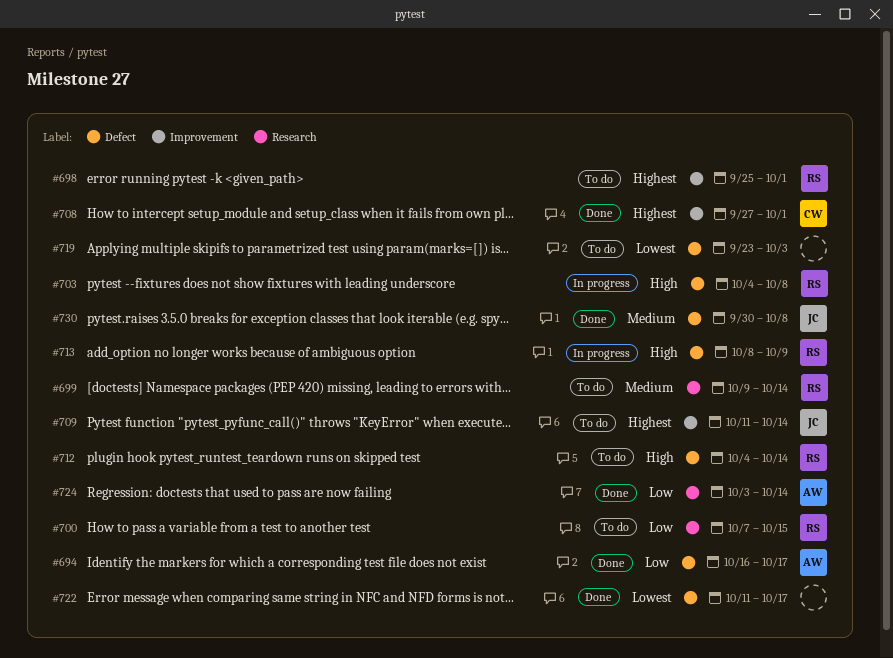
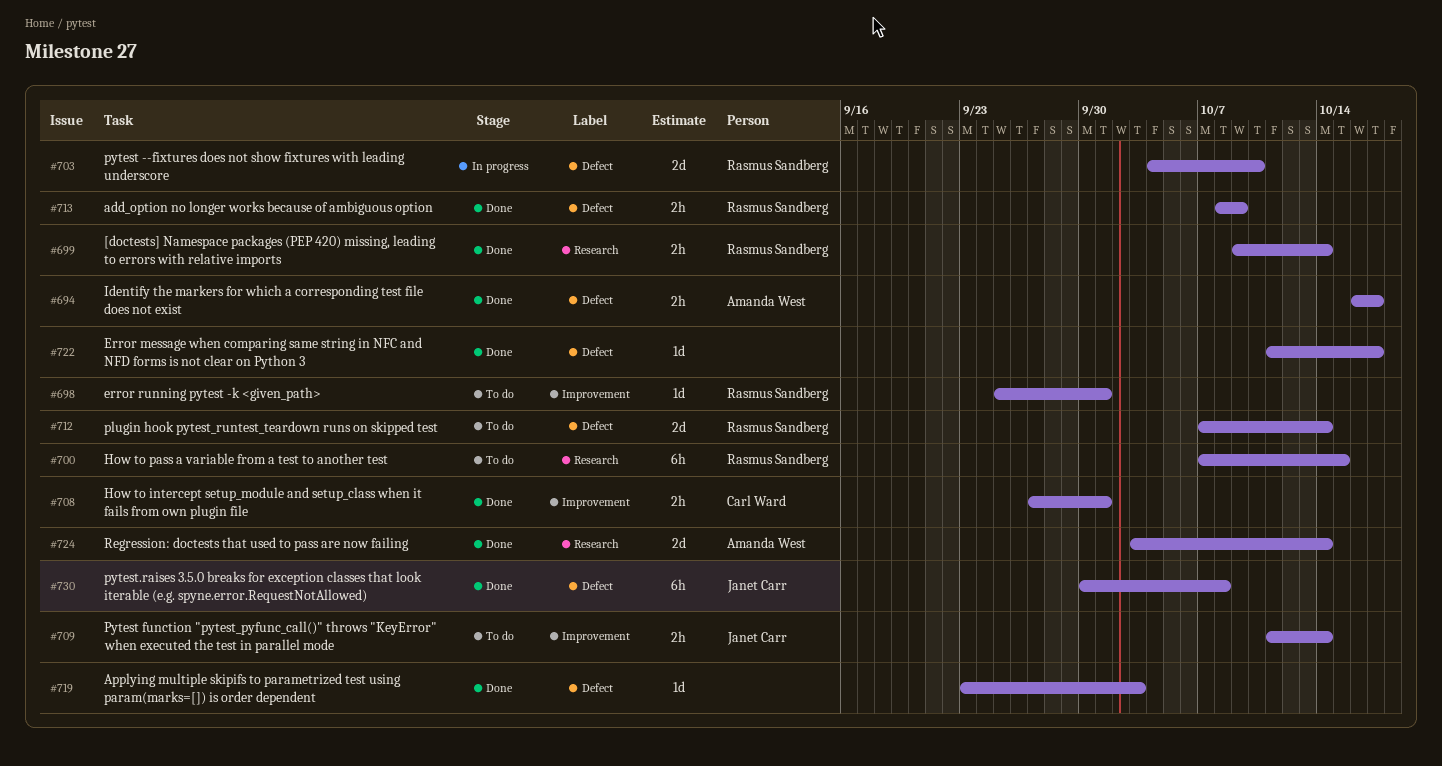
#699, status: To do -> Done
#703, due: Oct 8 -> Oct 10
#712, start: Oct 4 -> Oct 7
#713, status: In progress -> Done
#719, status: To do -> Done

